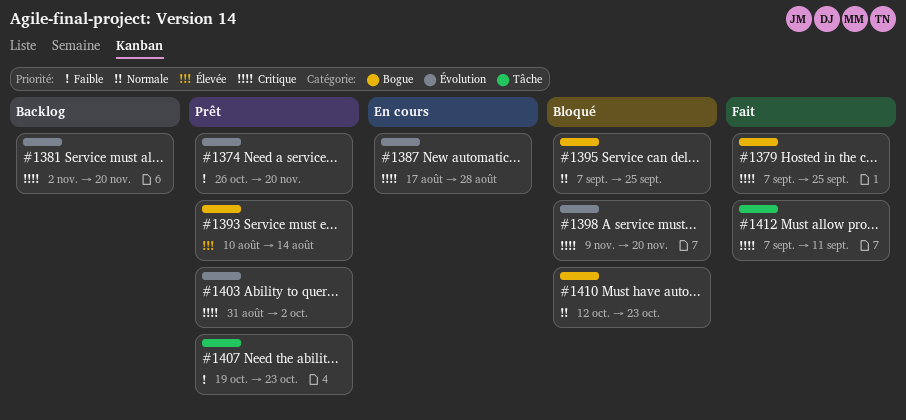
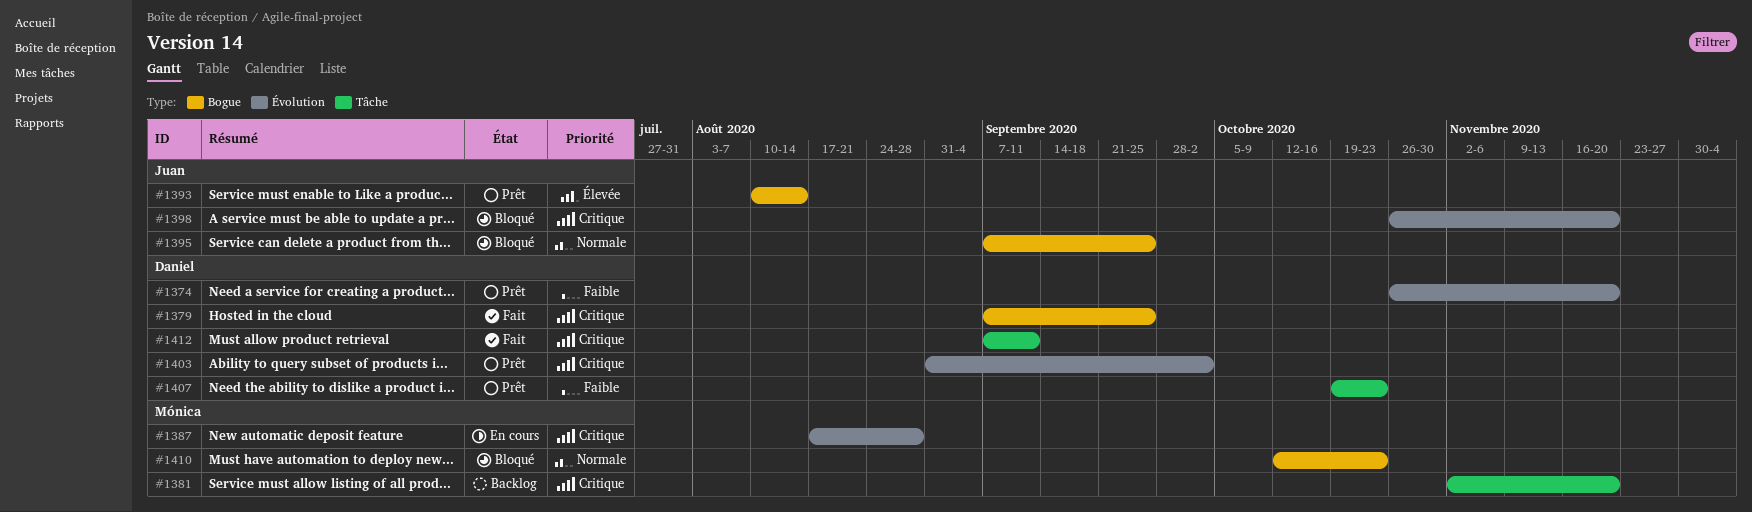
#1381, label: Évolution -> Tâche
#1398, start: Nov 9 -> Oct 26

